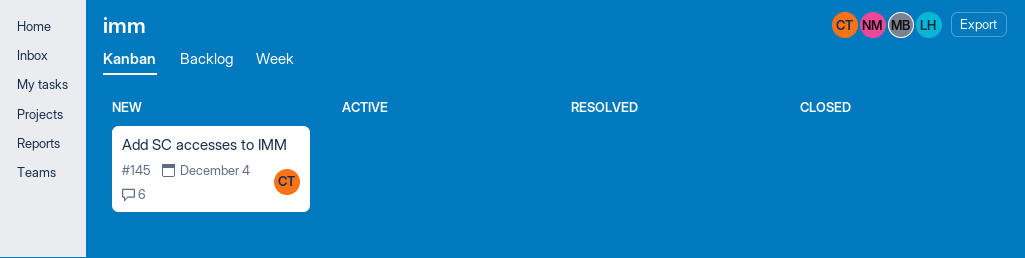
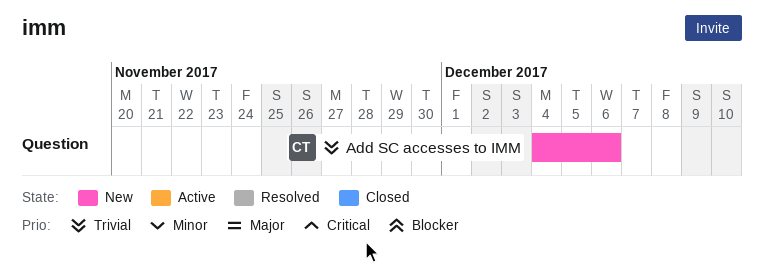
Add SC accesses to IMM, due: Dec 4 -> Dec 6

